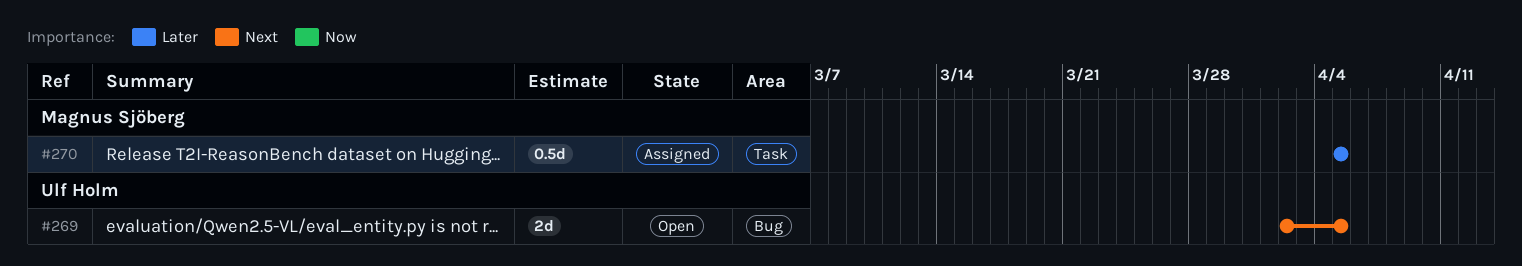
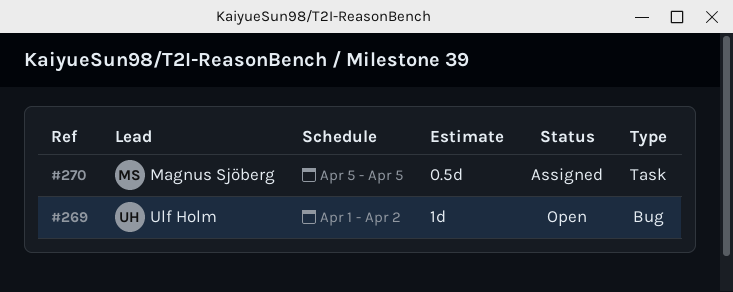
#269, estimate: 2d -> 1d
#269, start: Apr 2 -> Apr 1
#269, due: Apr 5 -> Apr 2

